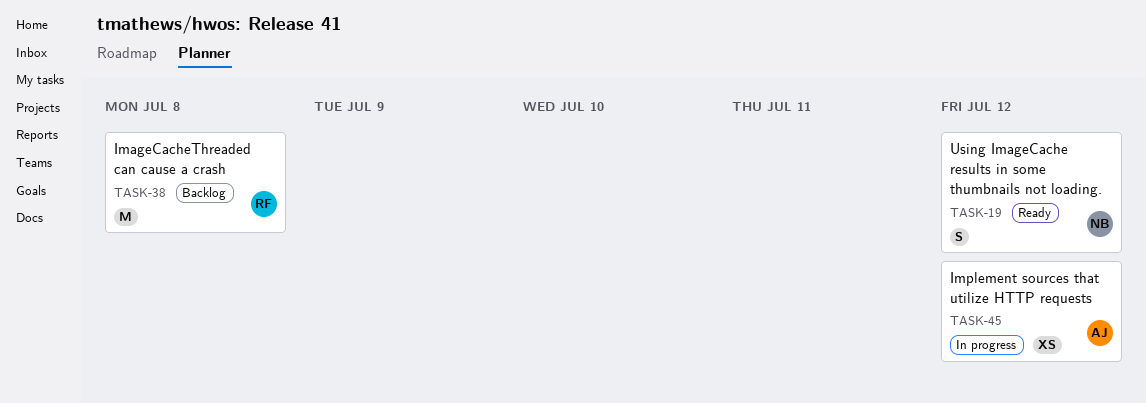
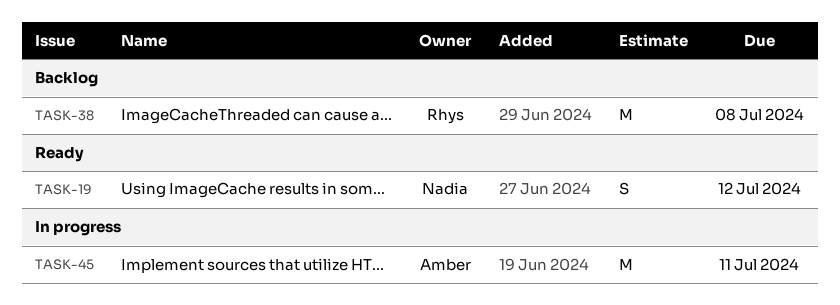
TASK-45, estimate: XS -> M
TASK-45, due: Jul 12 -> Jul 11

